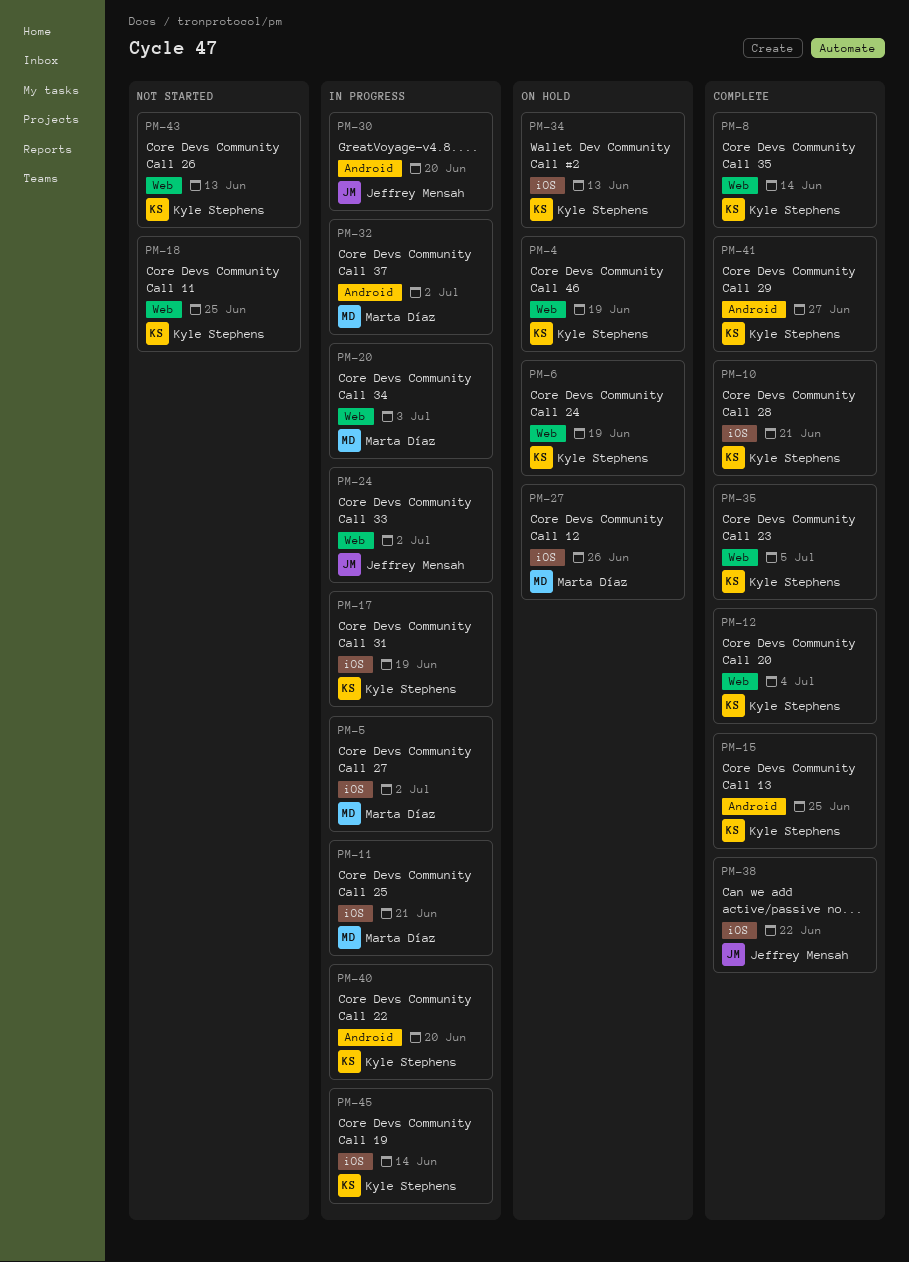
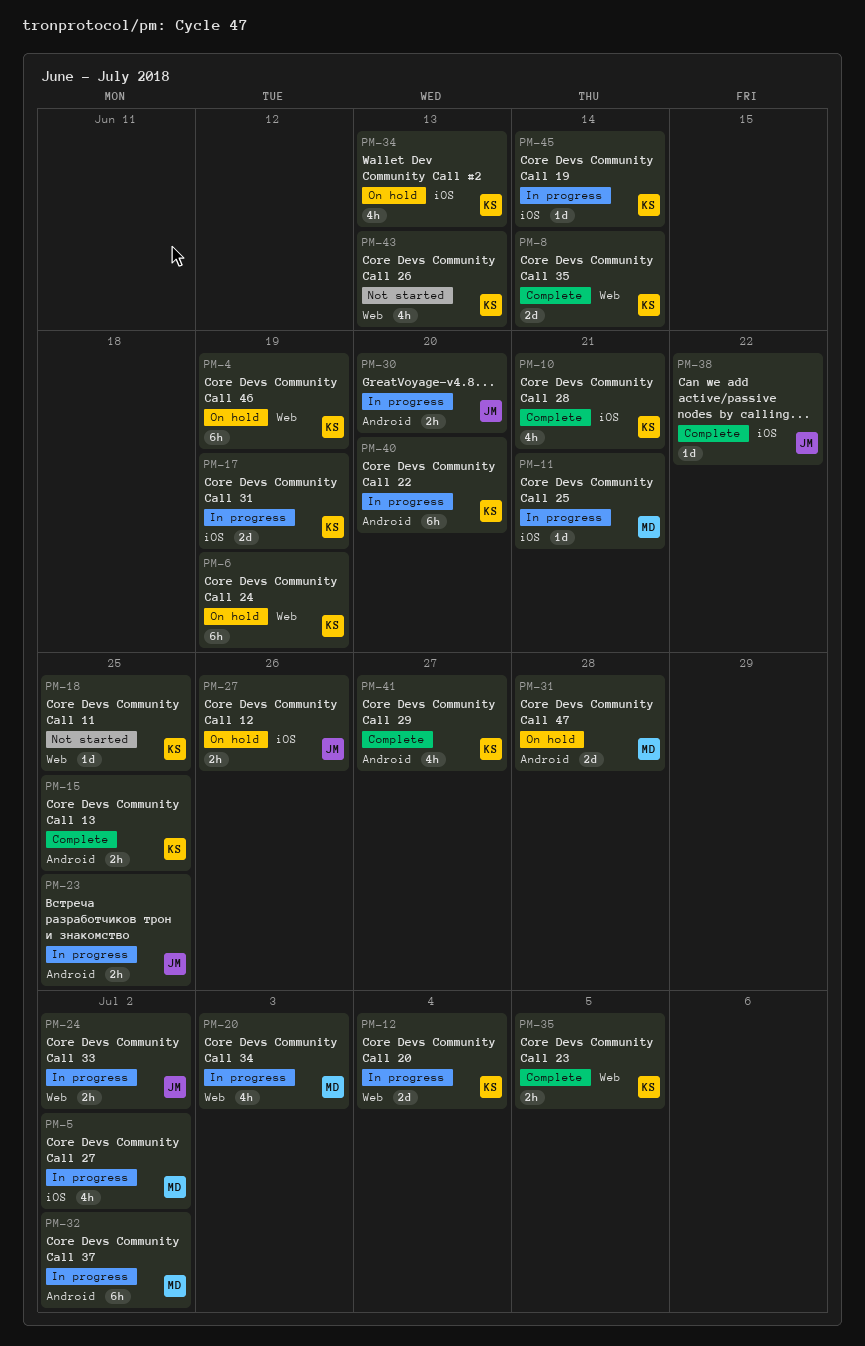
PM-12, status: Complete -> In progress
PM-23: none -> present
PM-27, owner: Marta Díaz -> Jeffrey Mensah
PM-31: none -> present

